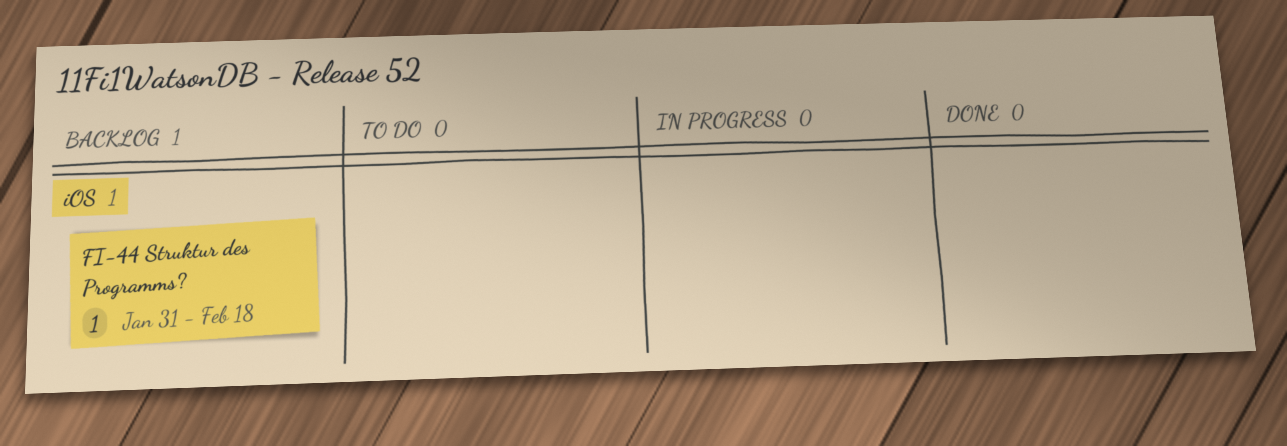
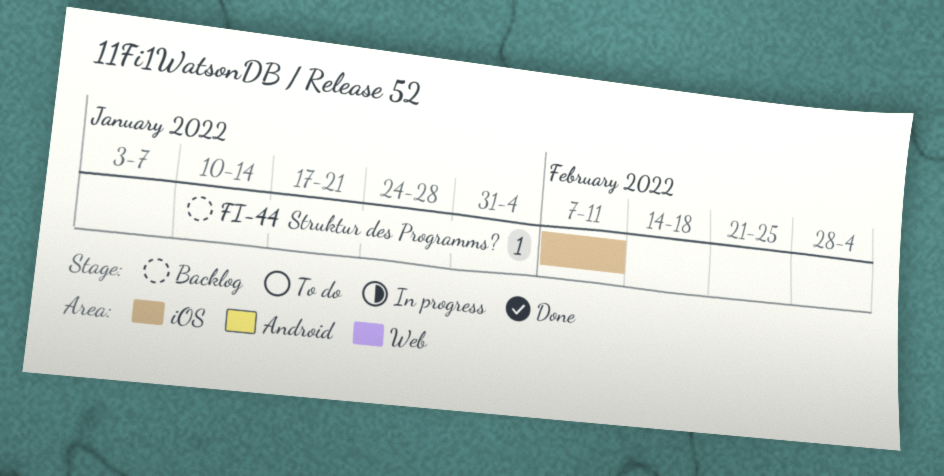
FI-44, start: Jan 31 -> Feb 7
FI-44, due: Feb 18 -> Feb 11

